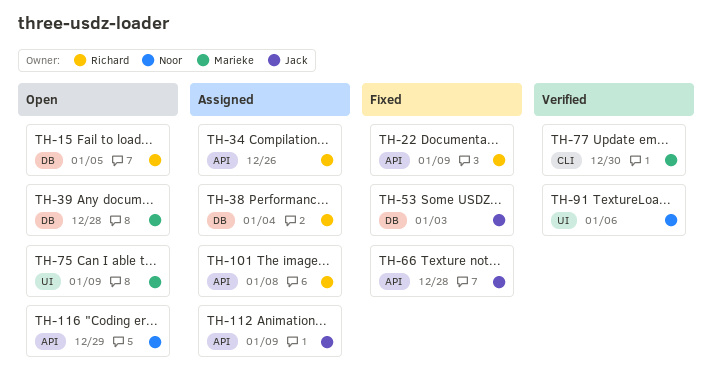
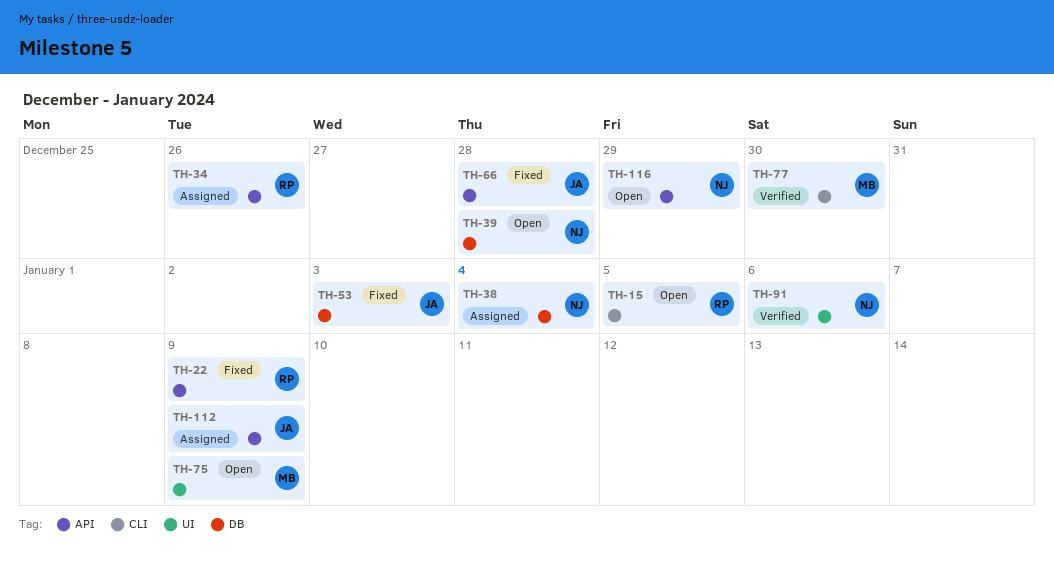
TH-15, label: DB -> CLI
TH-38, owner: Richard -> Noor
TH-39, owner: Marieke -> Noor
TH-101: present -> none

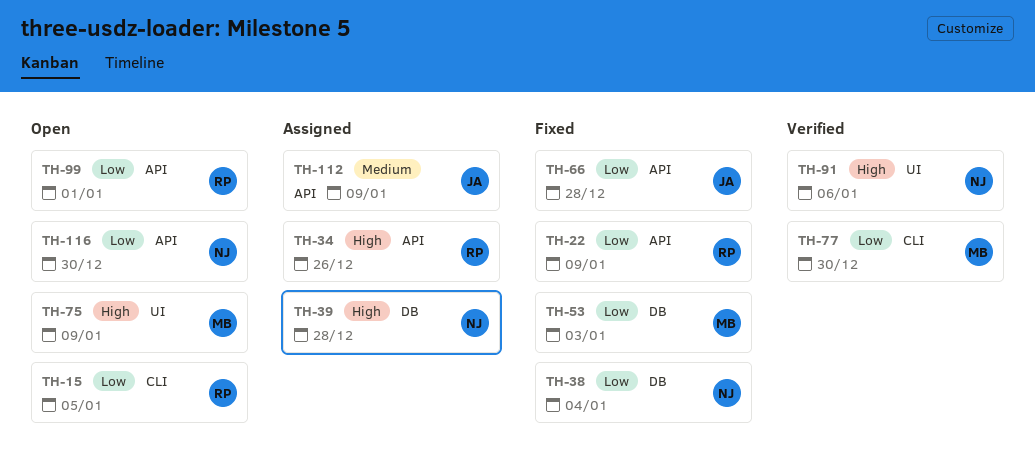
TH-38, status: Assigned -> Fixed
TH-39, status: Open -> Assigned
TH-53, owner: JA -> MB
TH-99: none -> present
TH-116, due: Dec 29 -> Dec 30

